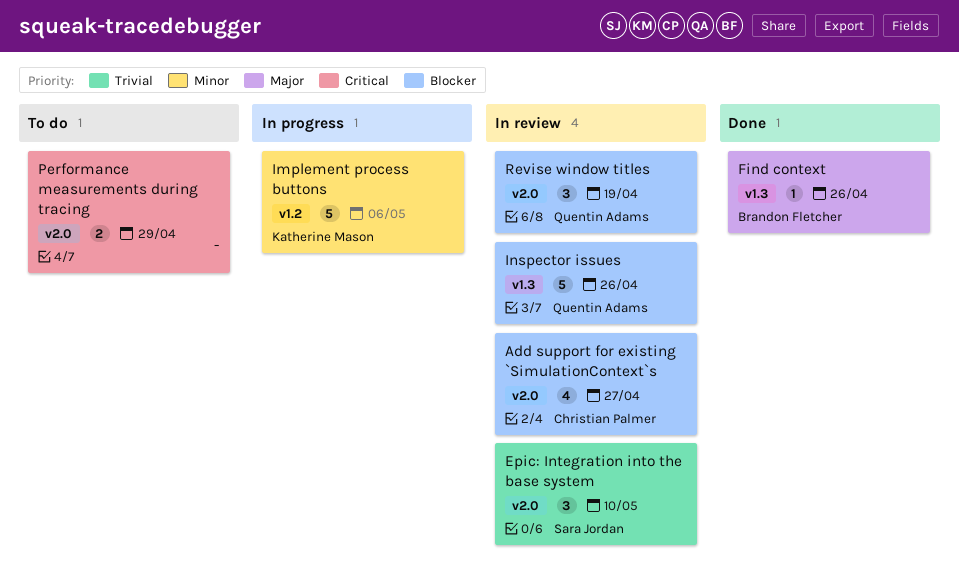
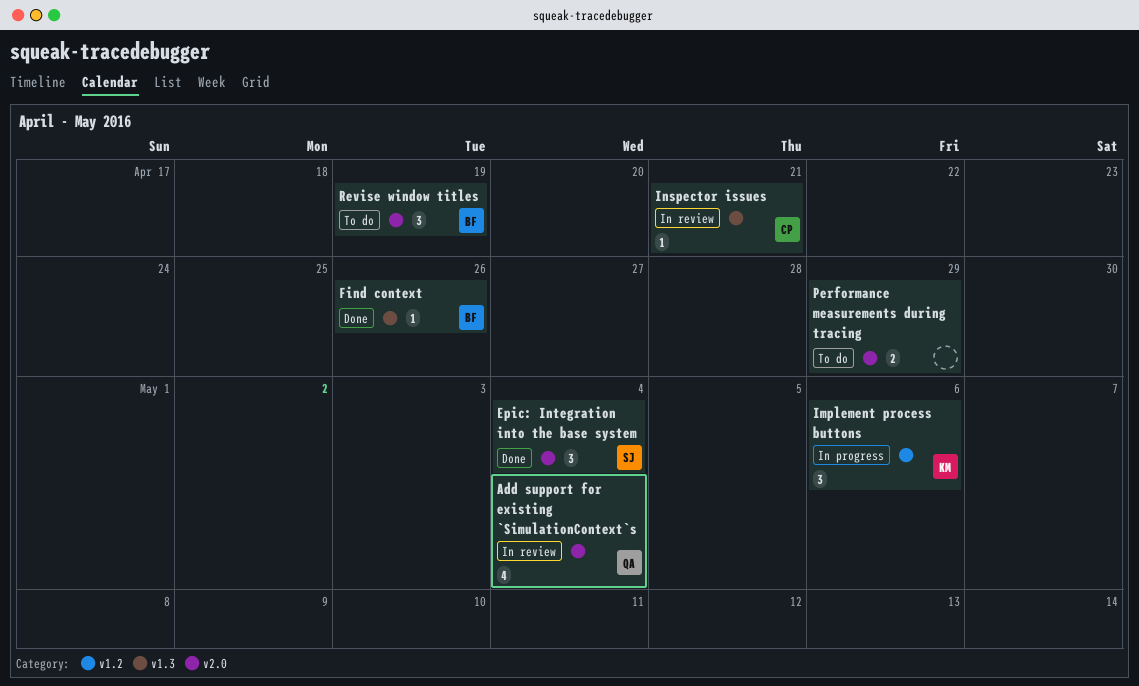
Add support for existing `SimulationContext`s, owner: Christian Palmer -> Quentin Adams
Add support for existing `SimulationContext`s, due: Apr 27 -> May 4
Epic: Integration into the base system, status: In review -> Done
Epic: Integration into the base system, due: May 10 -> May 4
Implement process buttons, estimate: 5 -> 3
Inspector issues, owner: Quentin Adams -> Christian Palmer
Inspector issues, estimate: 5 -> 1
Inspector issues, due: Apr 26 -> Apr 21
Revise window titles, status: In review -> To do
Revise window titles, owner: Quentin Adams -> Brandon Fletcher

